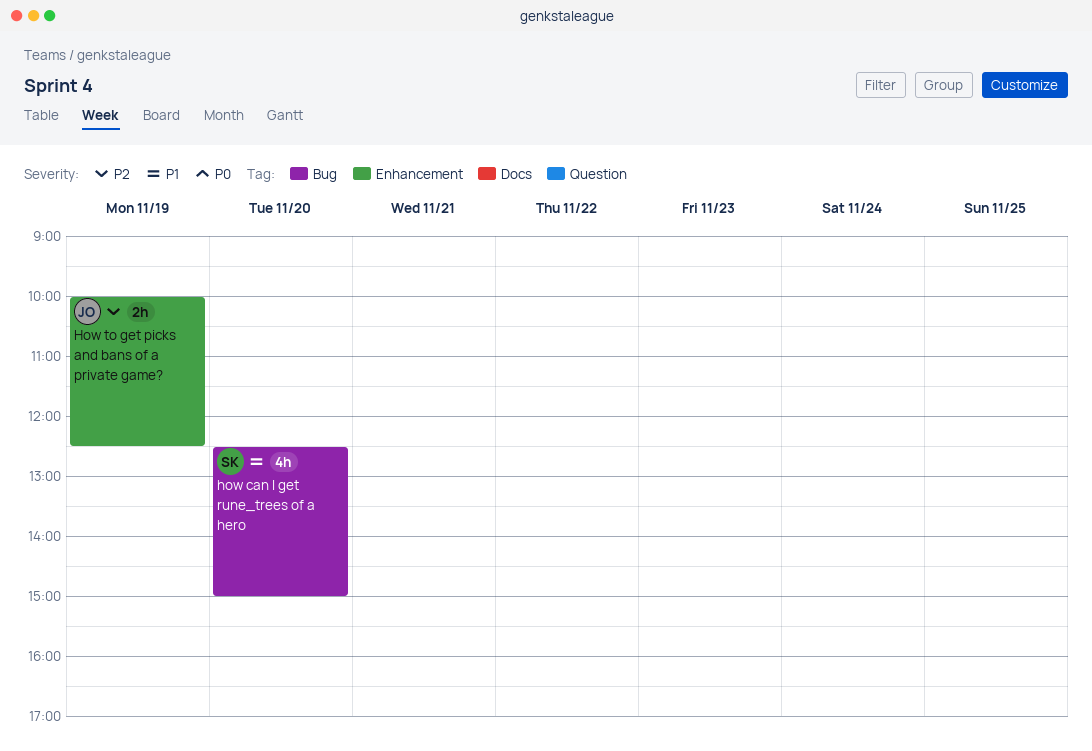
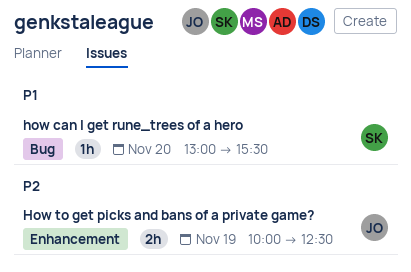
how can I get rune_trees of a hero, estimate: 4h -> 1h
how can I get rune_trees of a hero, begins: 12:30 -> 13:00
how can I get rune_trees of a hero, ends: 15:00 -> 15:30

